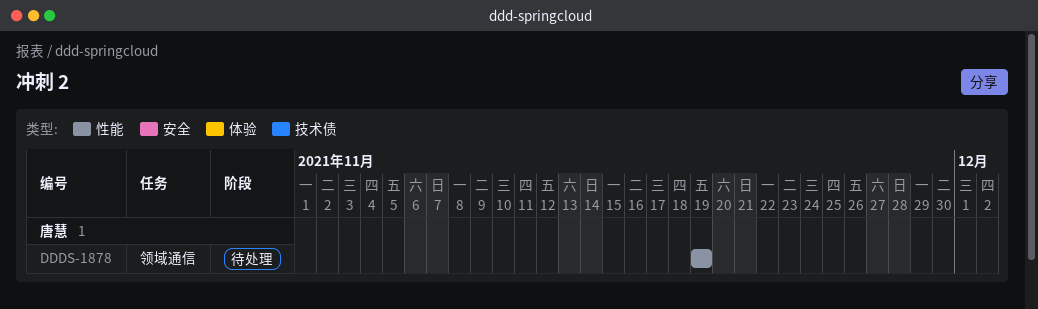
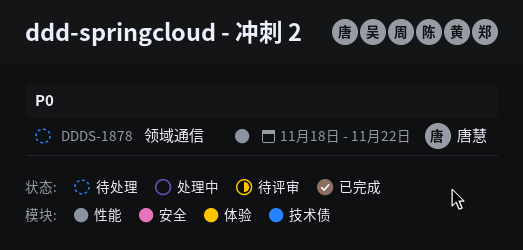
DDDS-1878, start: Nov 19 -> Nov 18
DDDS-1878, due: Nov 19 -> Nov 22

